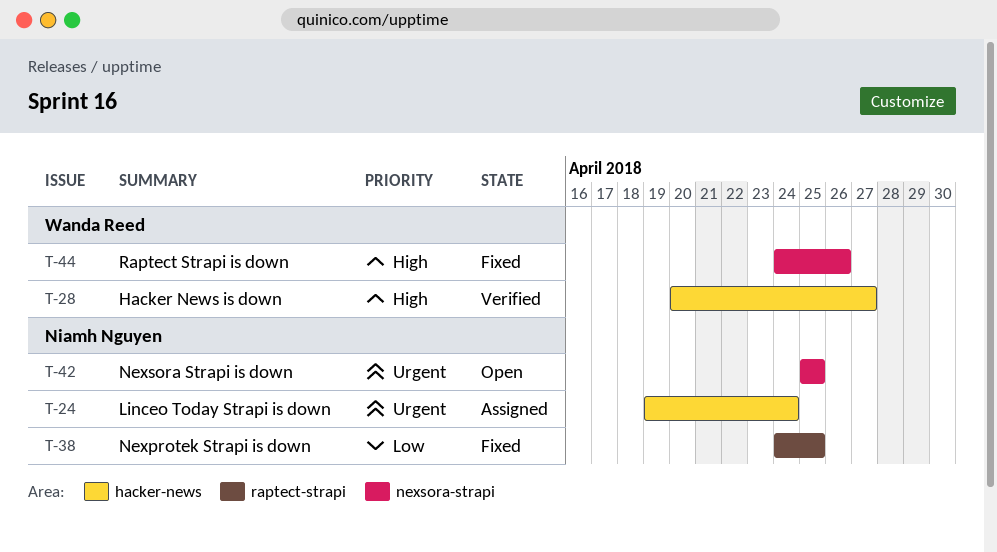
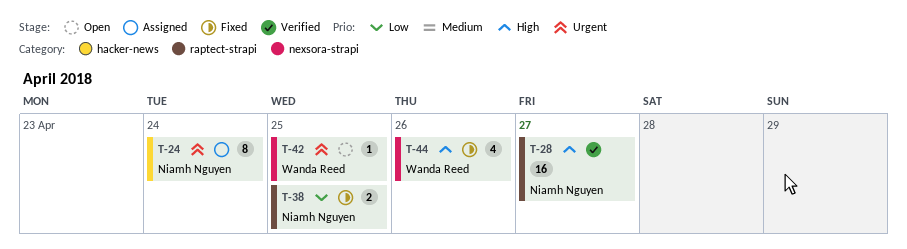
T-28, owner: Wanda Reed -> Niamh Nguyen
T-28, label: hacker-news -> raptect-strapi
T-42, owner: Niamh Nguyen -> Wanda Reed

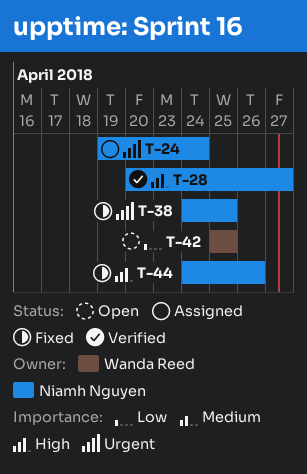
T-38, priority: Low -> Urgent
T-42, priority: Urgent -> Low
T-44, owner: Wanda Reed -> Niamh Nguyen

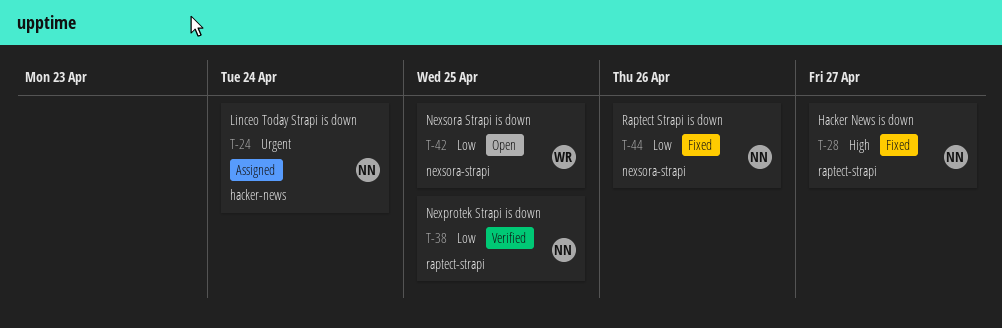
T-28, status: Verified -> Fixed
T-38, status: Fixed -> Verified
T-38, priority: Urgent -> Low
T-44, priority: High -> Low

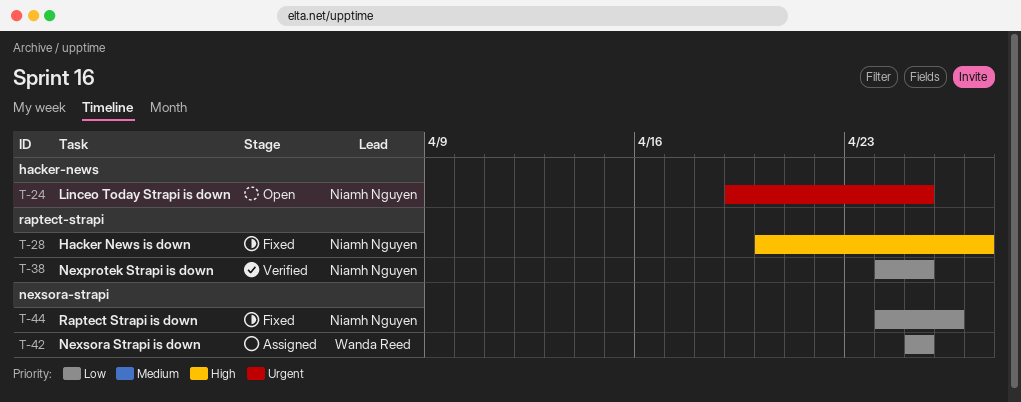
T-24, status: Assigned -> Open
T-24, due: Apr 24 -> Apr 25
T-42, status: Open -> Assigned

